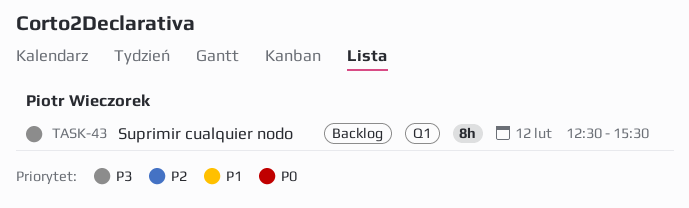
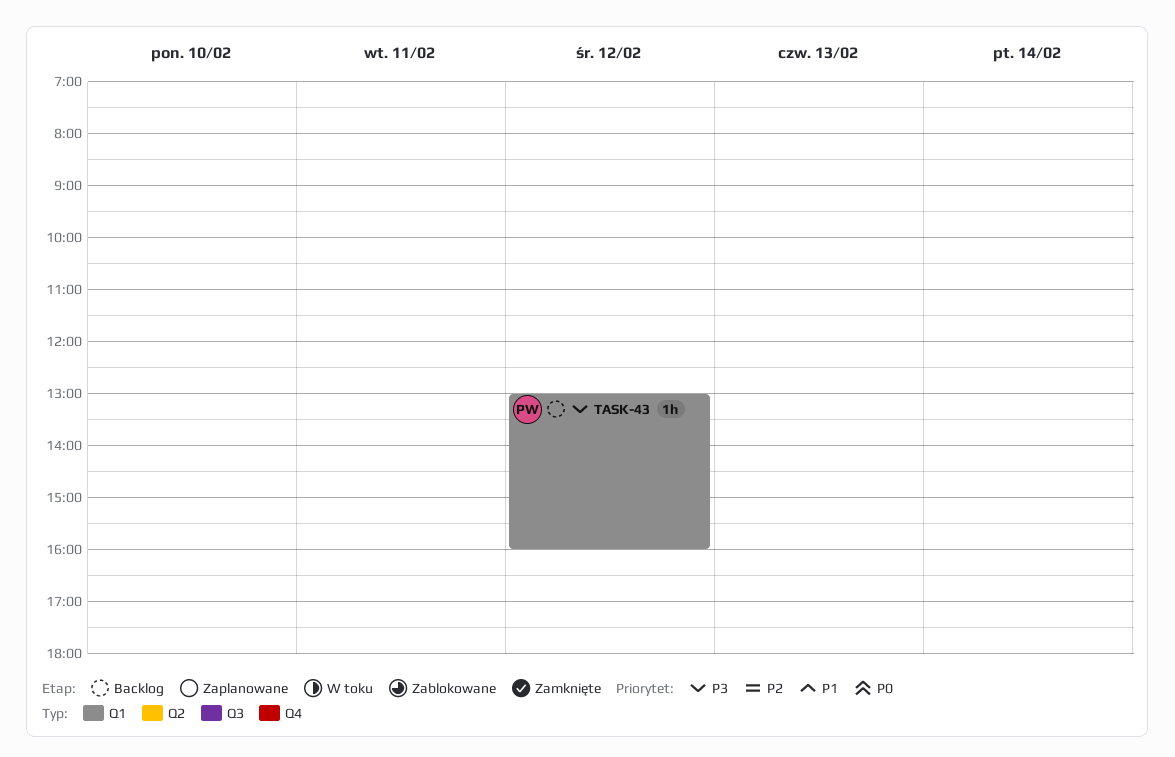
TASK-43, estimate: 8h -> 1h
TASK-43, begins: 12:30 -> 13:00
TASK-43, ends: 15:30 -> 16:00

